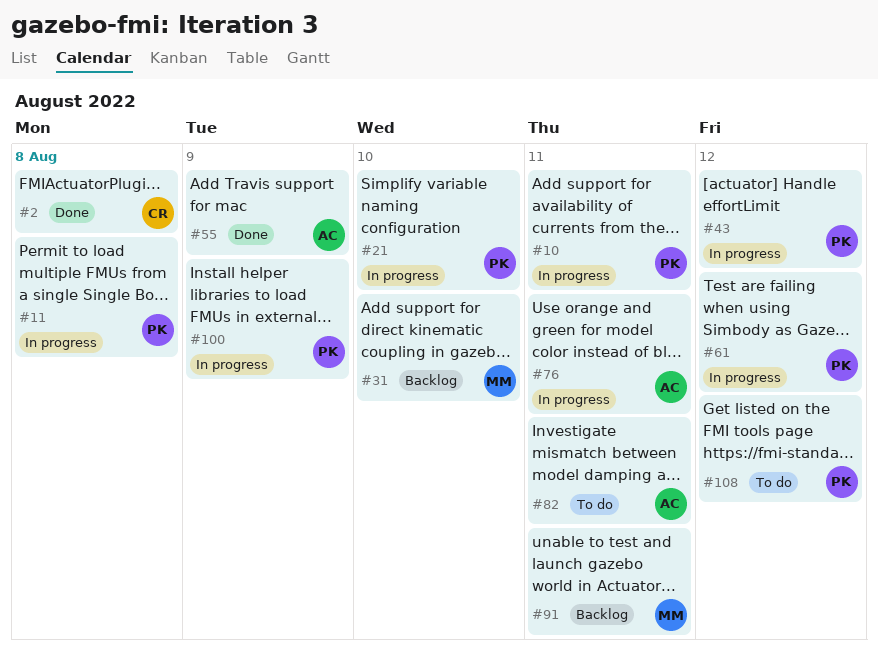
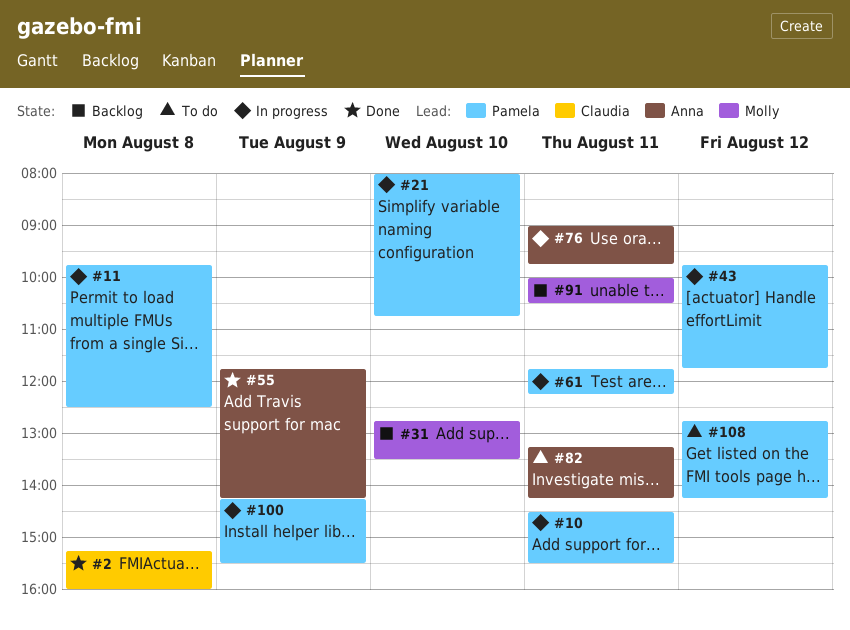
#61, day: Aug 12 -> Aug 11

